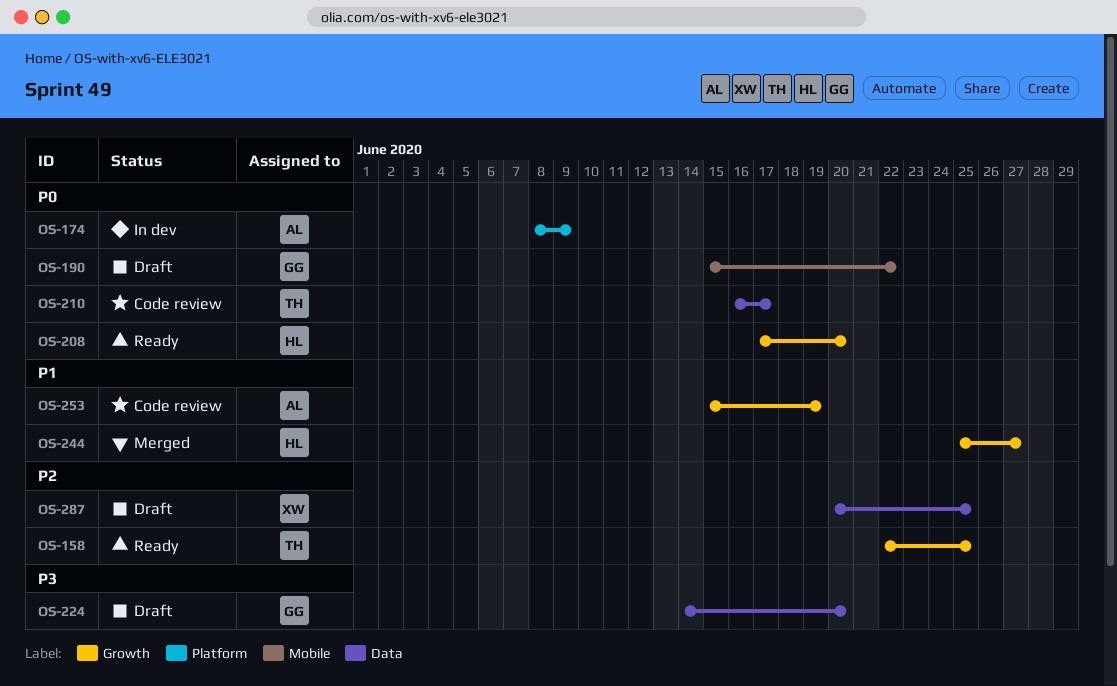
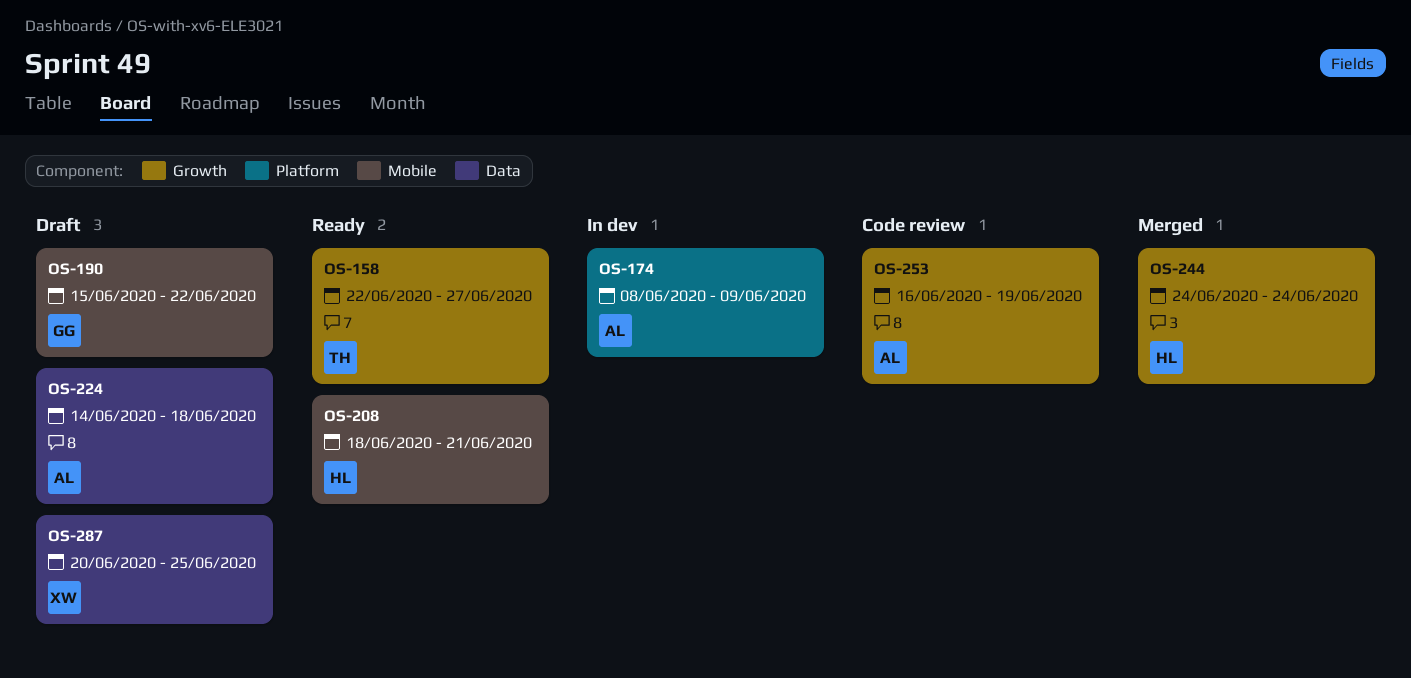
OS-158, due: Jun 25 -> Jun 27
OS-208, label: Growth -> Mobile
OS-208, start: Jun 17 -> Jun 18
OS-208, due: Jun 20 -> Jun 21
OS-210: present -> none
OS-224, owner: GG -> AL
OS-224, due: Jun 20 -> Jun 18
OS-244, start: Jun 25 -> Jun 24
OS-244, due: Jun 27 -> Jun 24
OS-253, start: Jun 15 -> Jun 16

